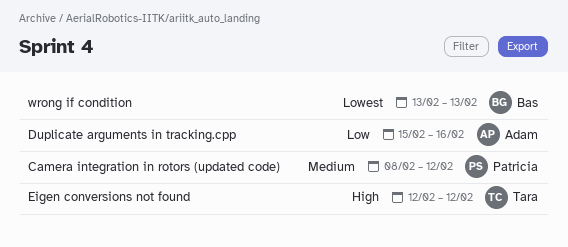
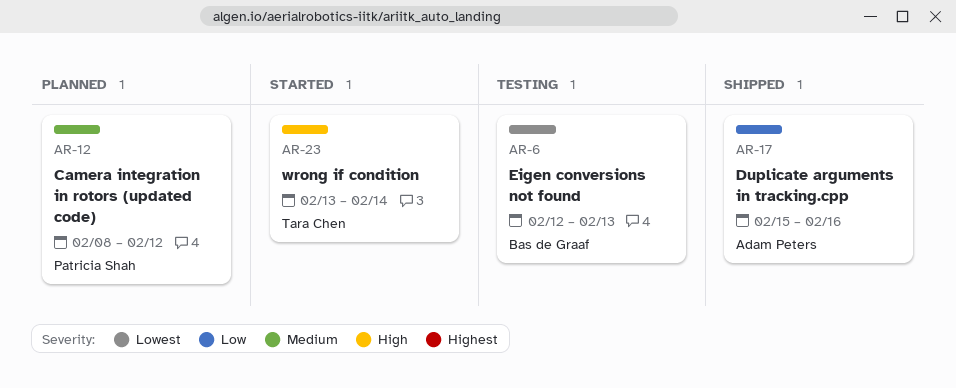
Eigen conversions not found, owner: Tara Chen -> Bas de Graaf
Eigen conversions not found, priority: High -> Lowest
Eigen conversions not found, due: Feb 12 -> Feb 13
wrong if condition, owner: Bas de Graaf -> Tara Chen
wrong if condition, priority: Lowest -> High
wrong if condition, due: Feb 13 -> Feb 14

